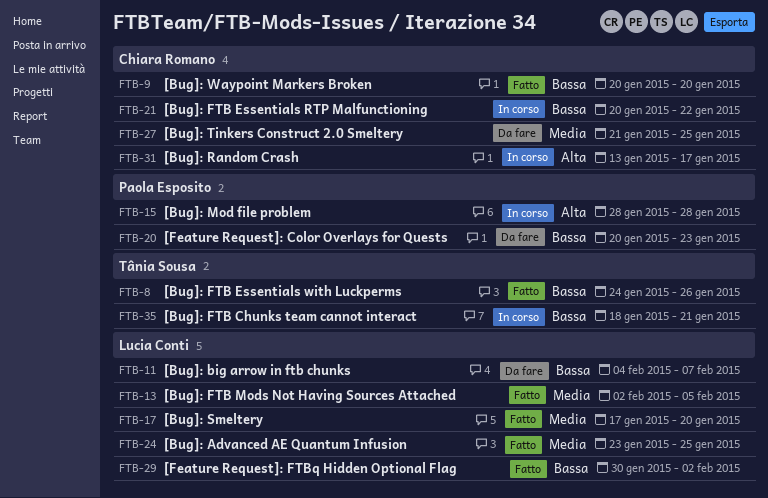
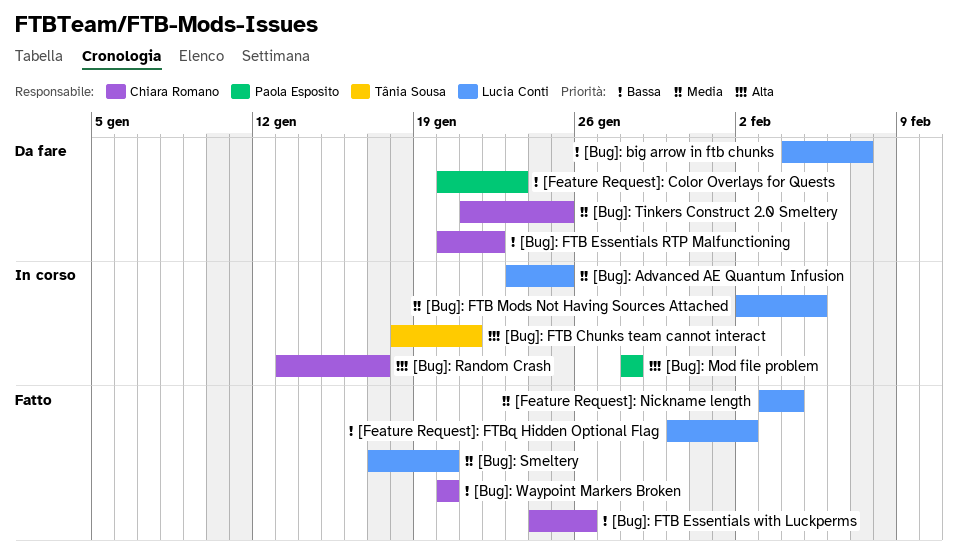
[Bug]: Advanced AE Quantum Infusion, status: Fatto -> In corso
[Bug]: FTB Chunks team cannot interact, priority: Bassa -> Alta
[Bug]: FTB Essentials RTP Malfunctioning, status: In corso -> Da fare
[Bug]: FTB Essentials with Luckperms, owner: Tânia Sousa -> Chiara Romano
[Bug]: FTB Mods Not Having Sources Attached, status: Fatto -> In corso
[Feature Request]: Nickname length: none -> present

